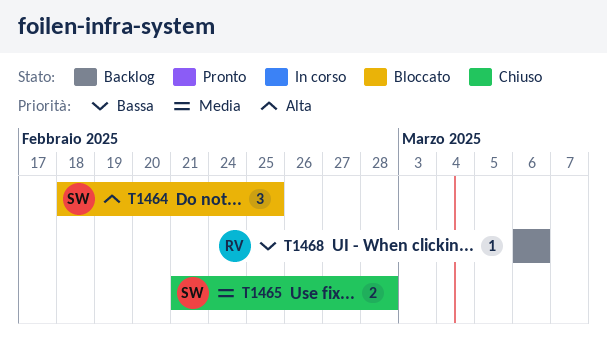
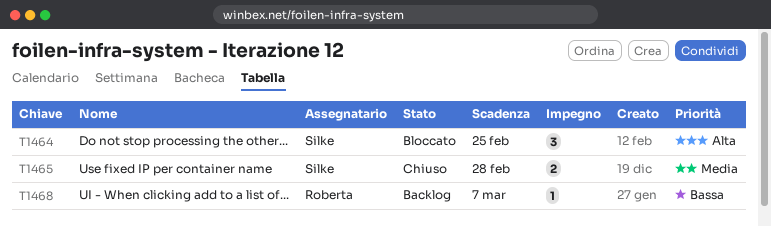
T1468, due: Mar 6 -> Mar 7

